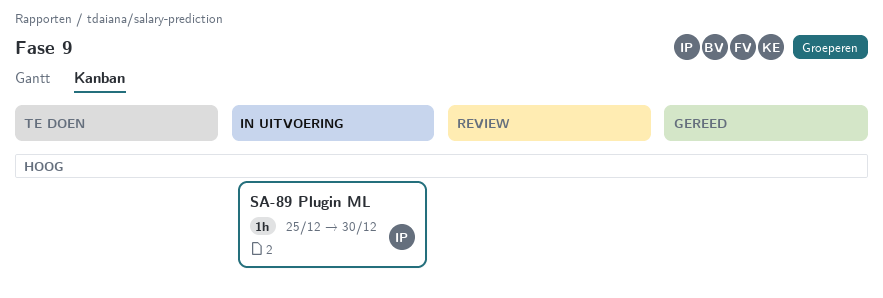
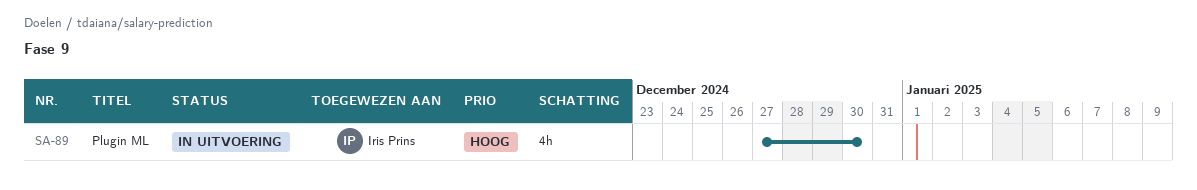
SA-89, estimate: 1h -> 4h
SA-89, start: Dec 25 -> Dec 27

